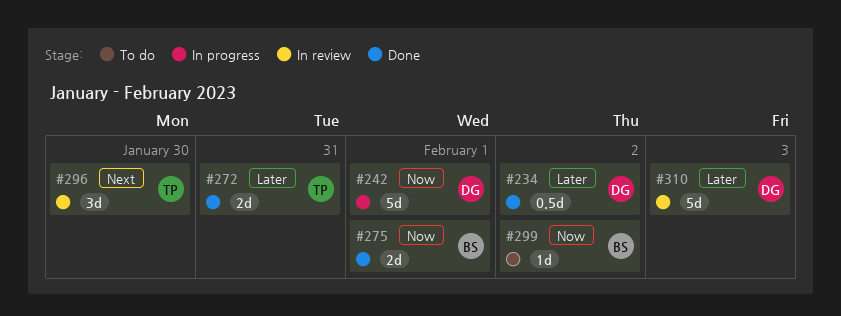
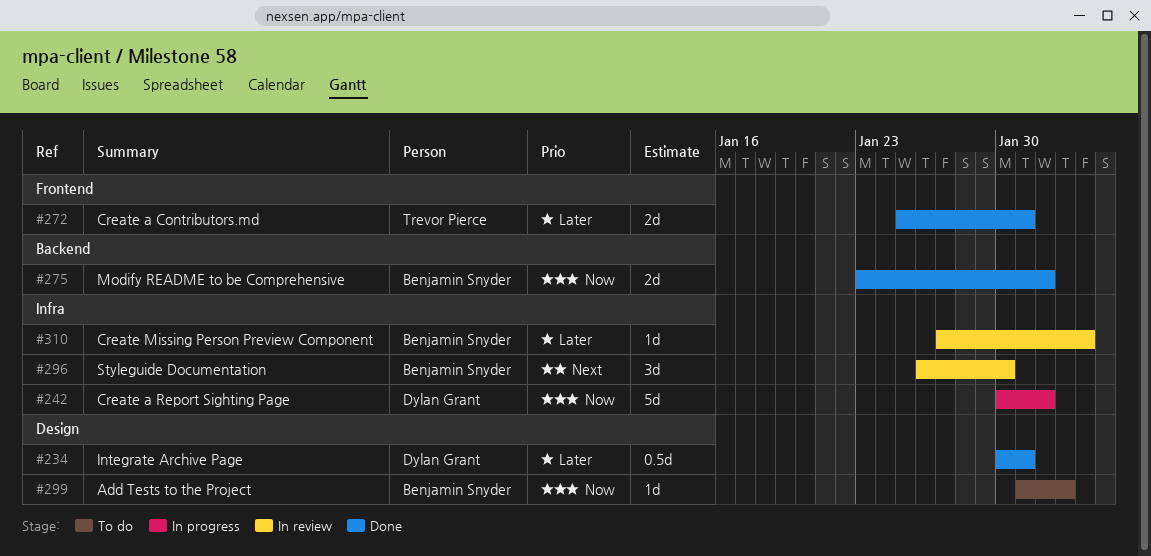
#234, due: Feb 2 -> Jan 31
#296, owner: Trevor Pierce -> Benjamin Snyder
#310, owner: Dylan Grant -> Benjamin Snyder
#310, estimate: 5d -> 1d

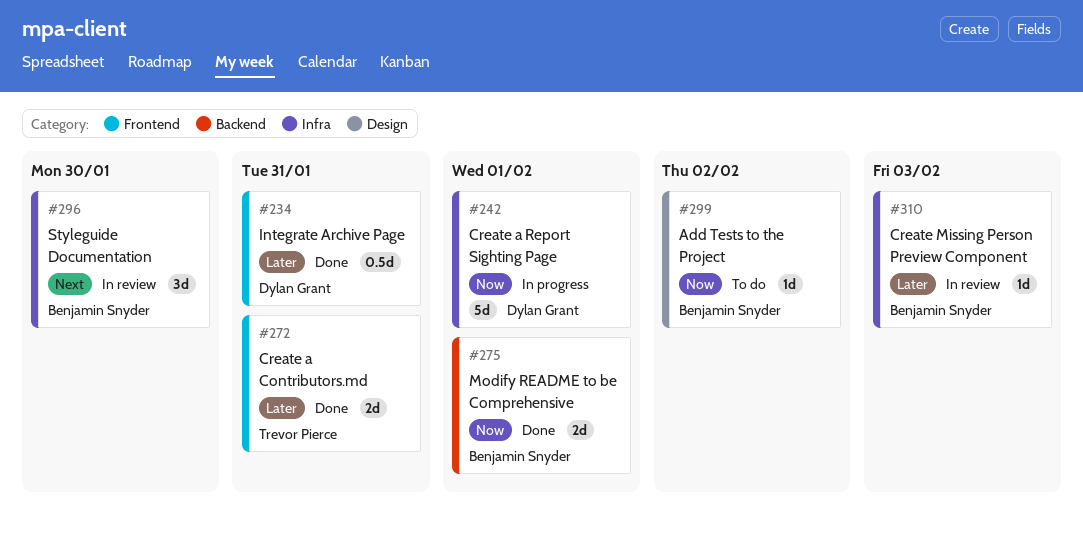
#234, label: Design -> Frontend

